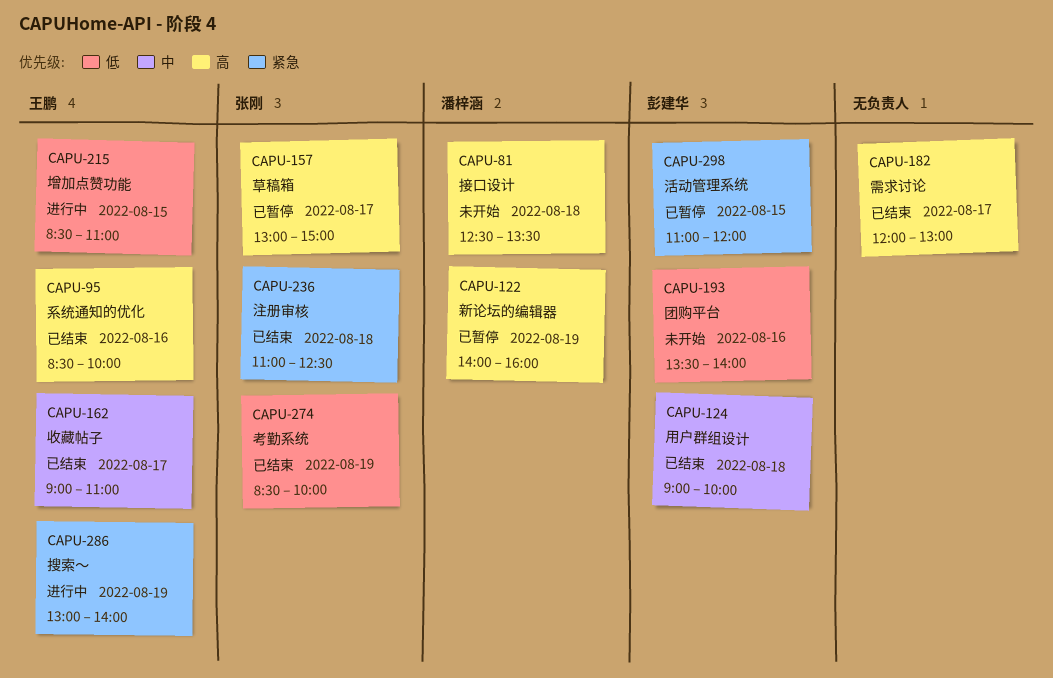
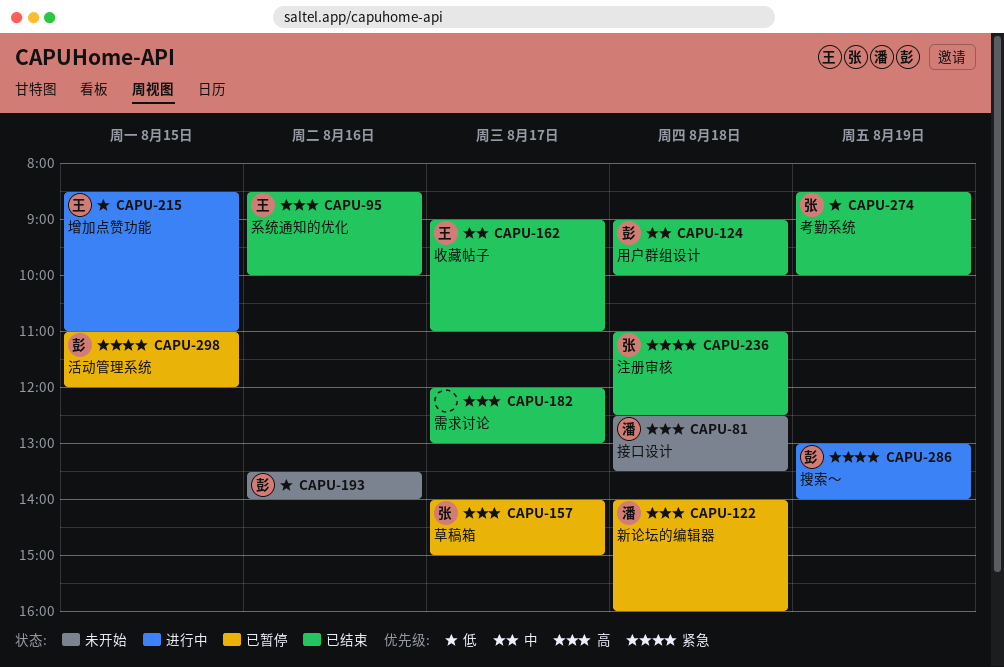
CAPU-122, day: Aug 19 -> Aug 18
CAPU-157, begins: 13:00 -> 14:00
CAPU-286, owner: 王鹏 -> 彭建华

